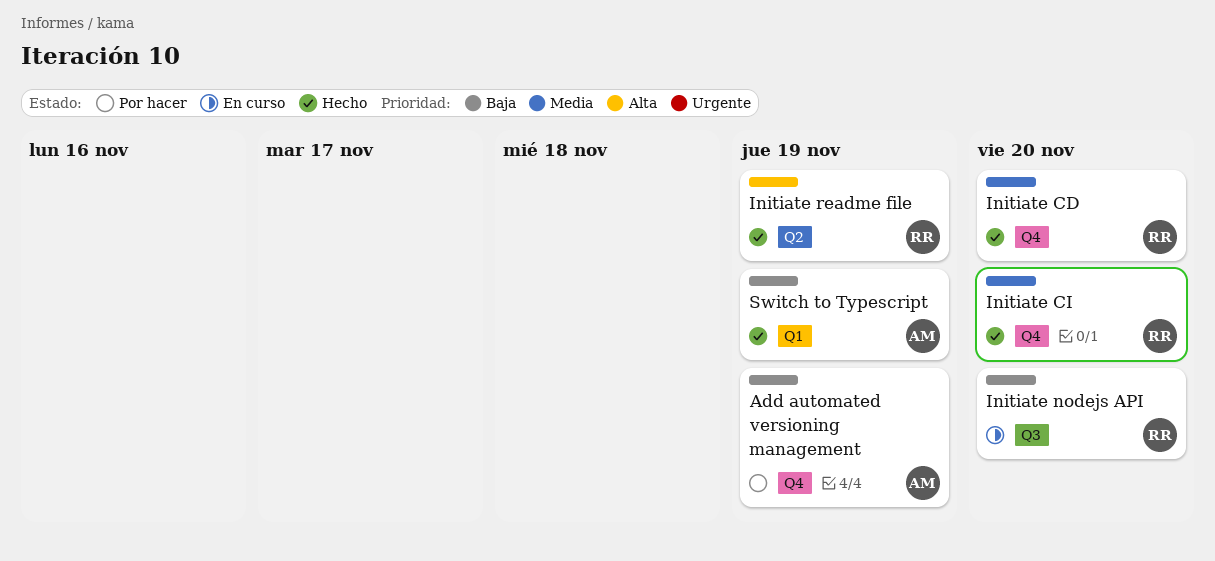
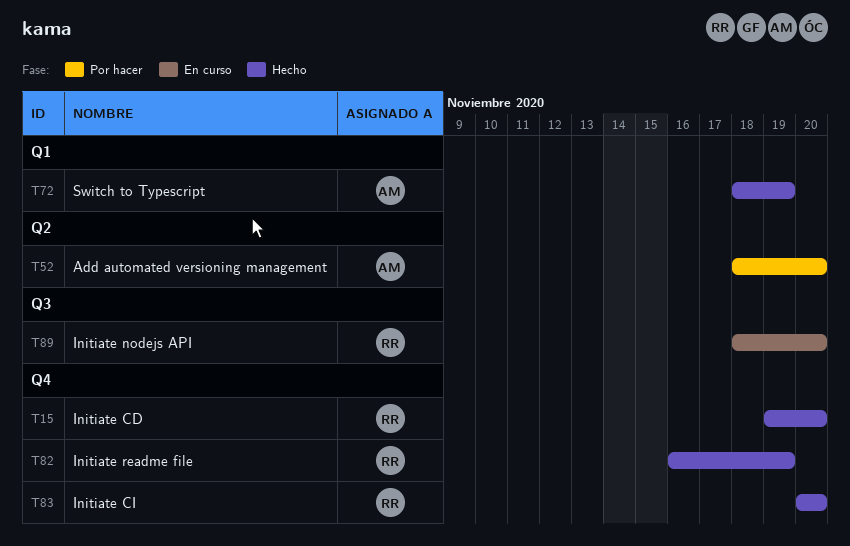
Add automated versioning management, label: Q4 -> Q2
Add automated versioning management, due: Nov 19 -> Nov 20
Initiate readme file, label: Q2 -> Q4

